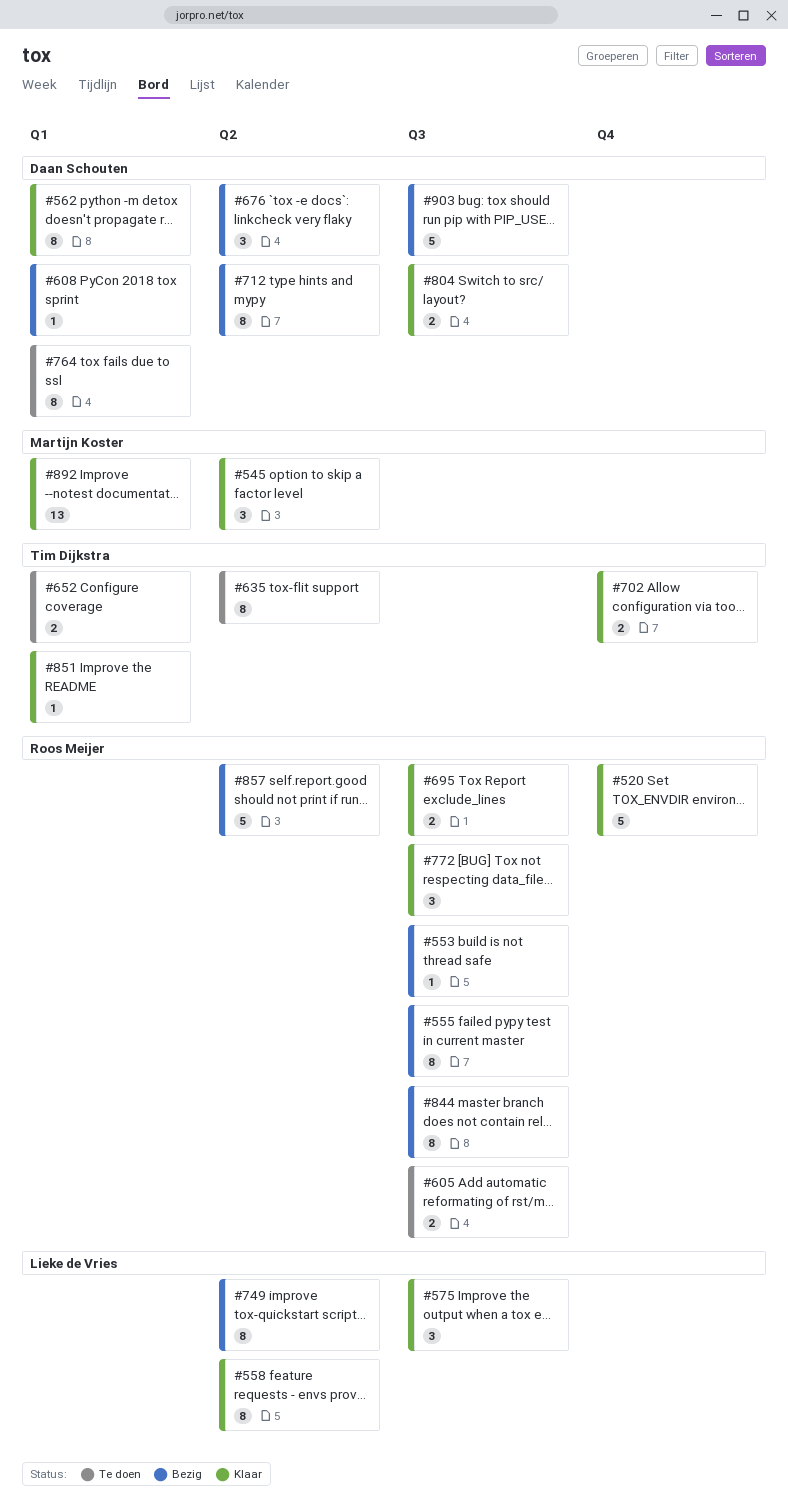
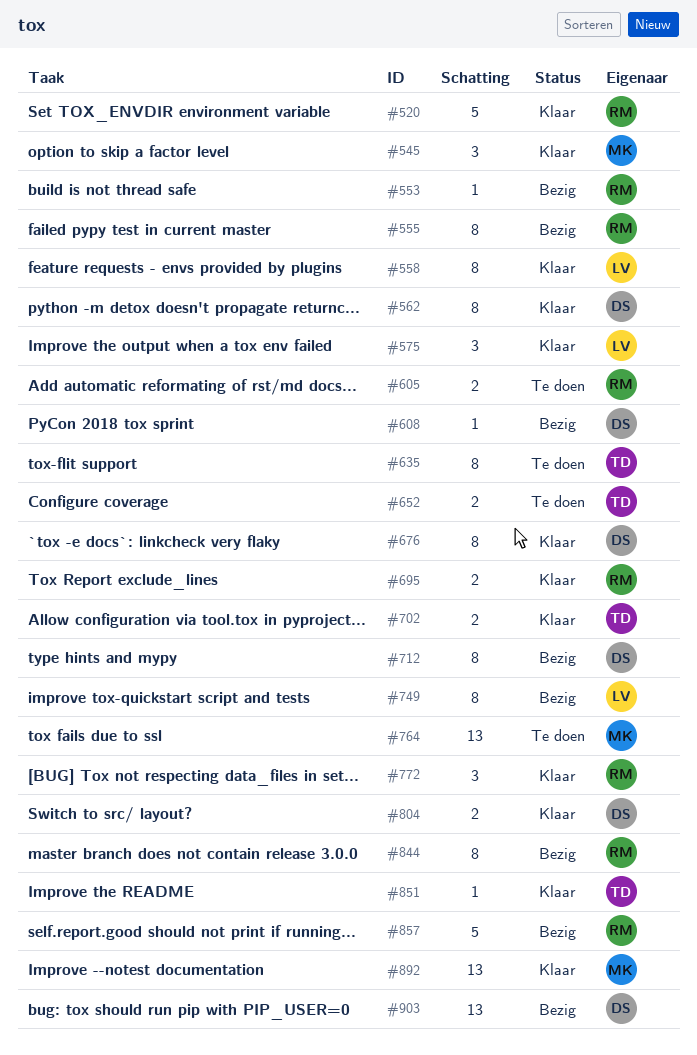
#676, status: Bezig -> Klaar
#676, estimate: 3 -> 8
#764, owner: Daan Schouten -> Martijn Koster
#764, estimate: 8 -> 13
#903, estimate: 5 -> 13

